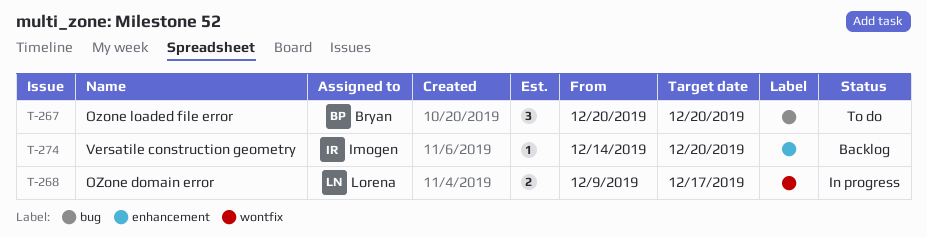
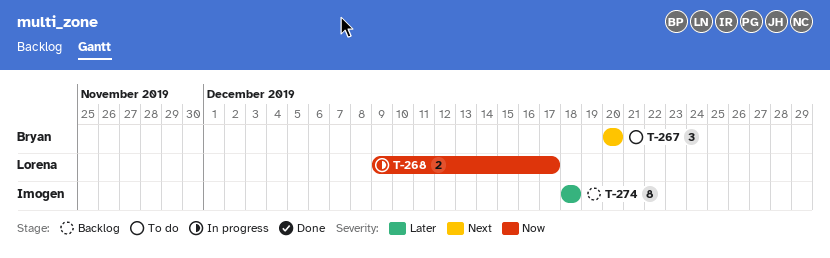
T-274, estimate: 1 -> 8
T-274, start: Dec 14 -> Dec 18
T-274, due: Dec 20 -> Dec 18

